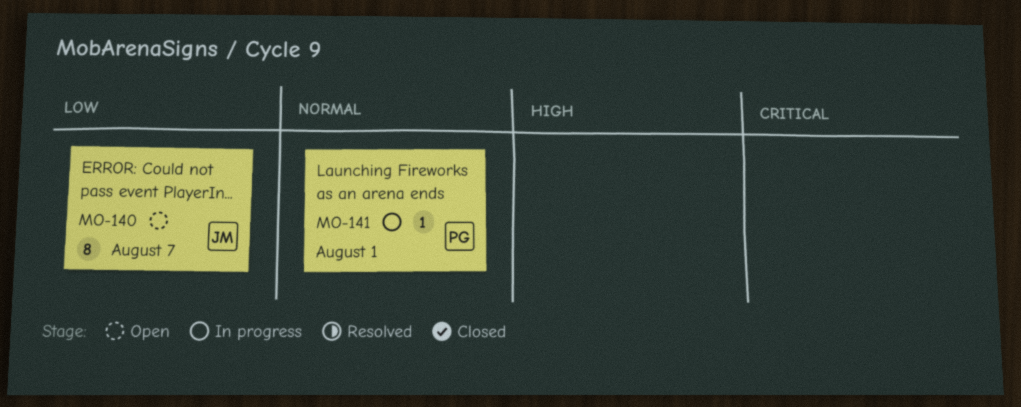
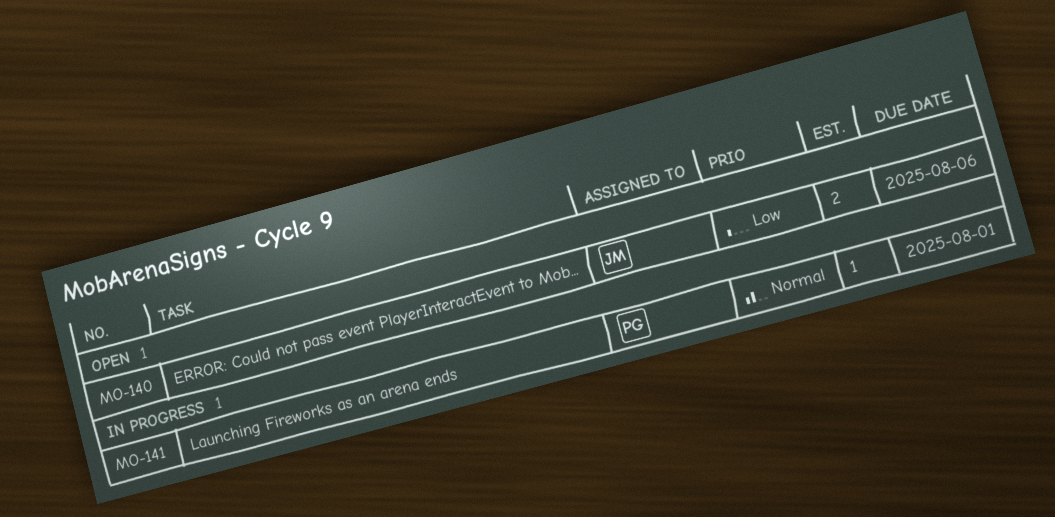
MO-140, estimate: 8 -> 2
MO-140, due: Aug 7 -> Aug 6

